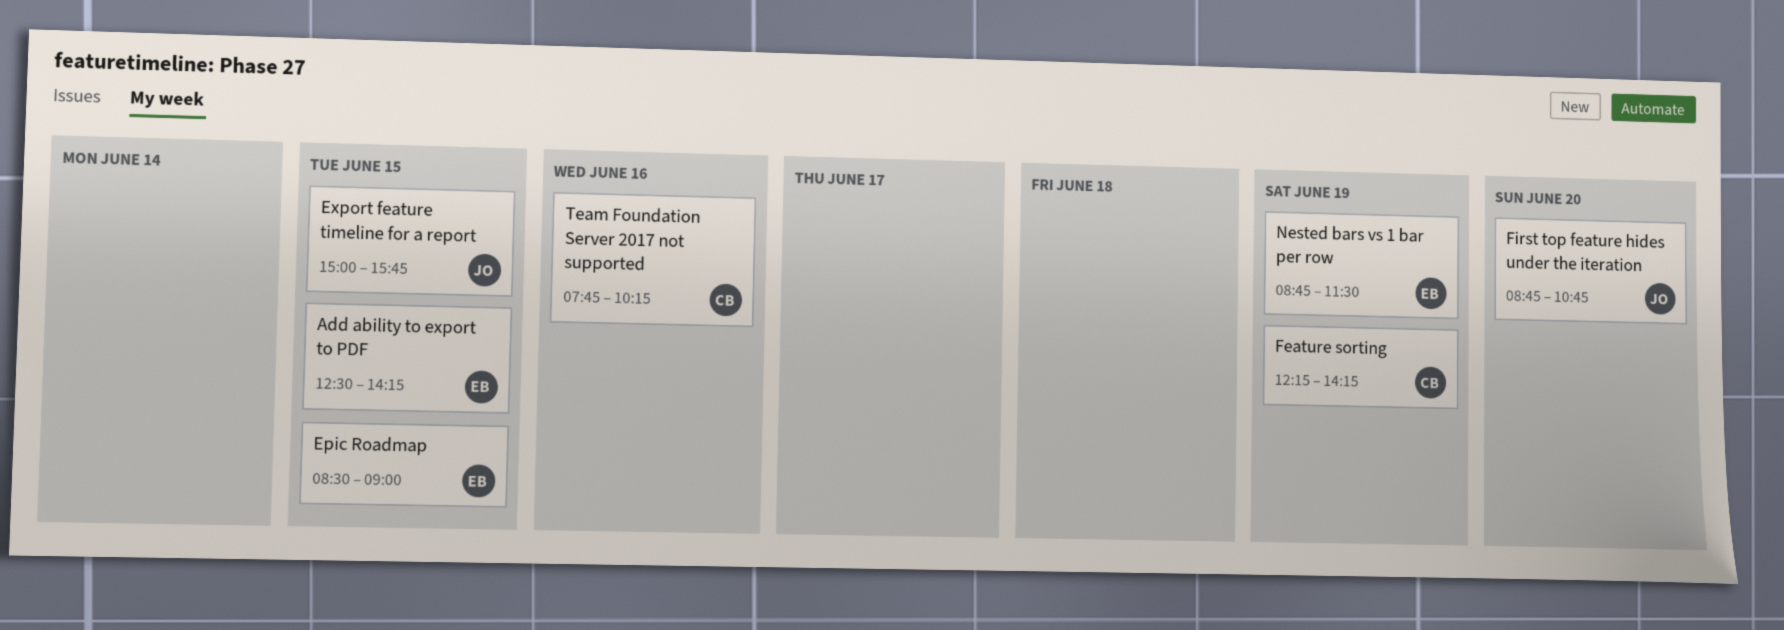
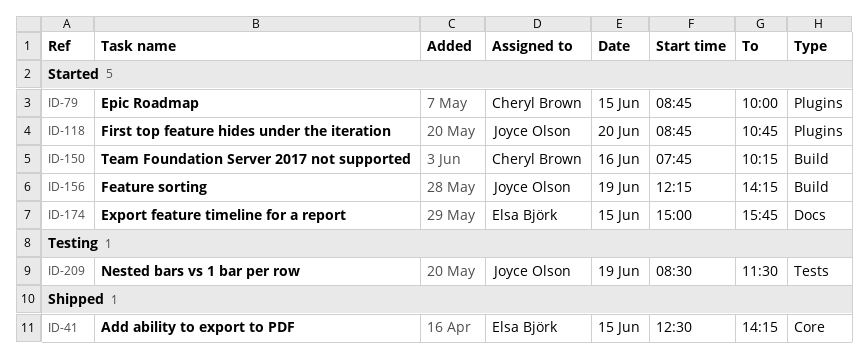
Epic Roadmap, owner: Elsa Björk -> Cheryl Brown
Epic Roadmap, begins: 08:30 -> 08:45
Epic Roadmap, ends: 09:00 -> 10:00
Export feature timeline for a report, owner: Joyce Olson -> Elsa Björk
Feature sorting, owner: Cheryl Brown -> Joyce Olson
Nested bars vs 1 bar per row, owner: Elsa Björk -> Joyce Olson
Nested bars vs 1 bar per row, begins: 08:45 -> 08:30

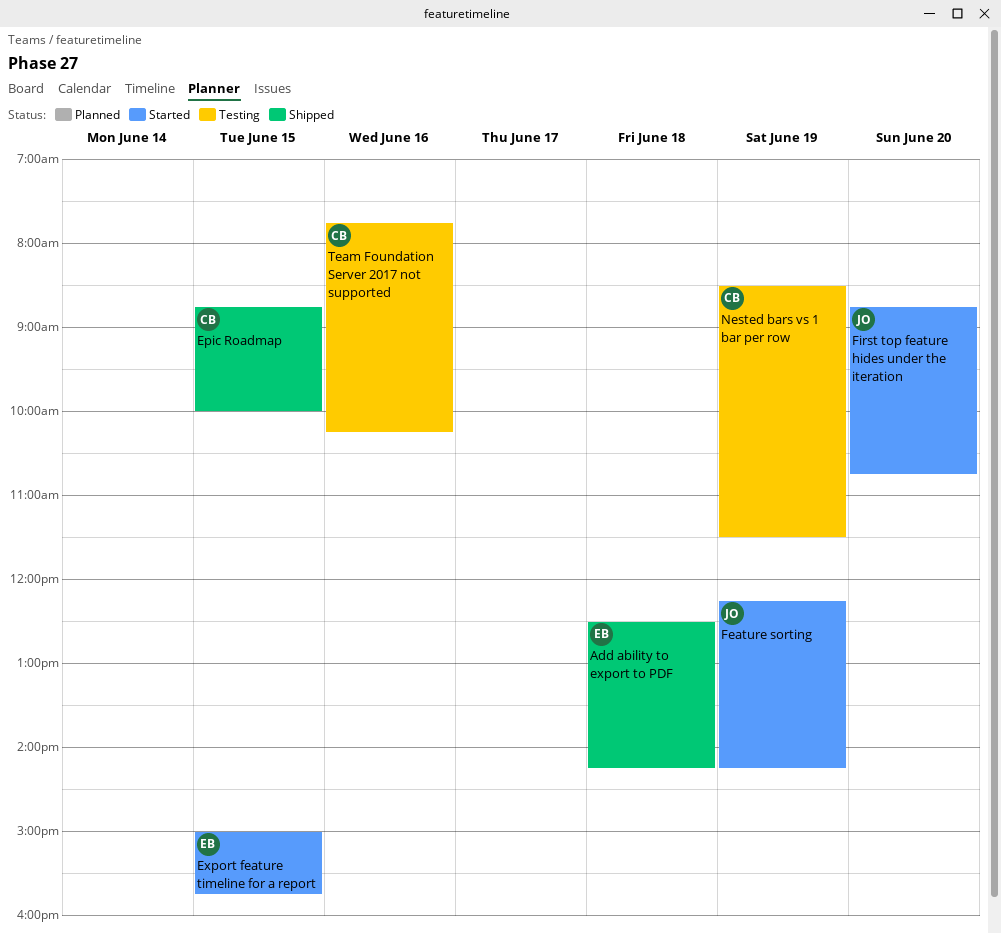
Add ability to export to PDF, day: Jun 15 -> Jun 18
Epic Roadmap, status: Started -> Shipped
Nested bars vs 1 bar per row, owner: Joyce Olson -> Cheryl Brown
Team Foundation Server 2017 not supported, status: Started -> Testing

